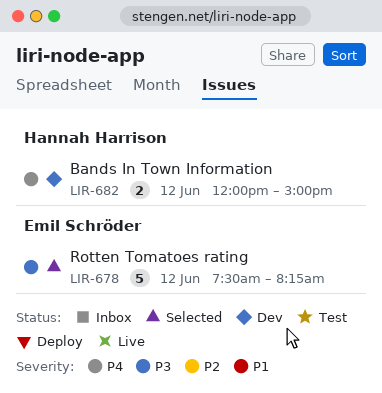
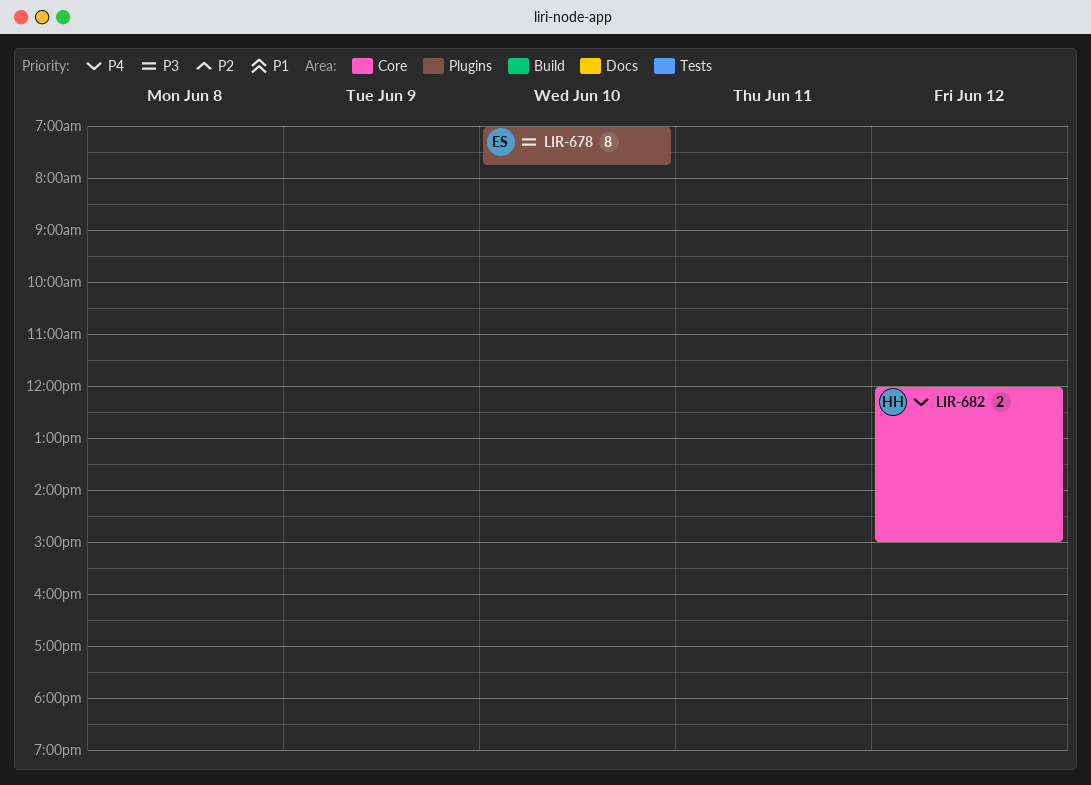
LIR-678, estimate: 5 -> 8
LIR-678, day: Jun 12 -> Jun 10
LIR-678, begins: 07:30 -> 07:00
LIR-678, ends: 08:15 -> 07:45

